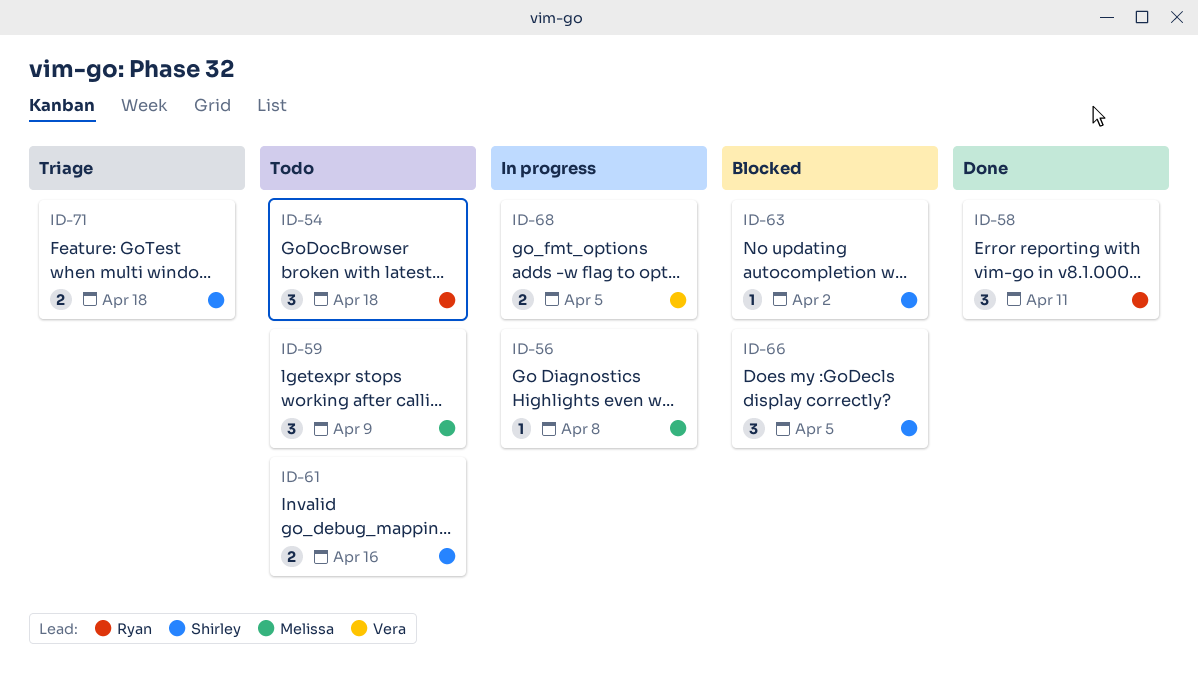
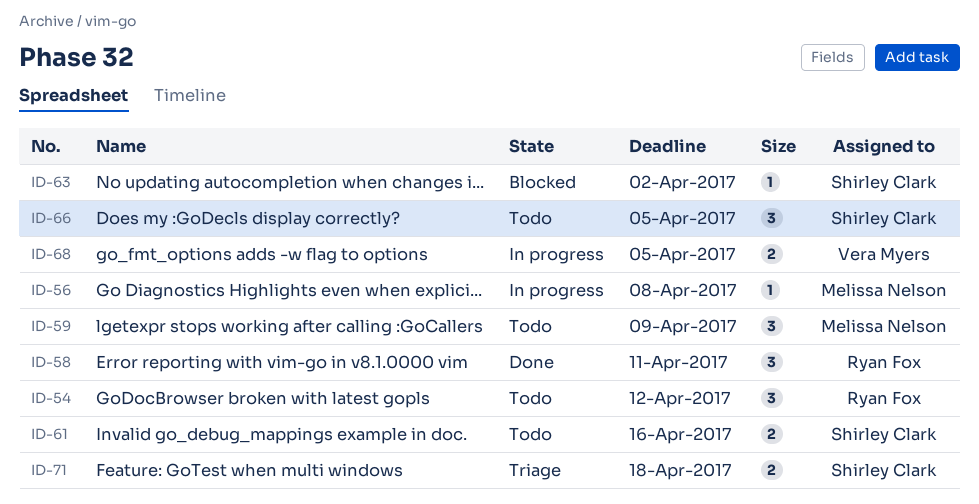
ID-54, due: Apr 18 -> Apr 12
ID-66, status: Blocked -> Todo

